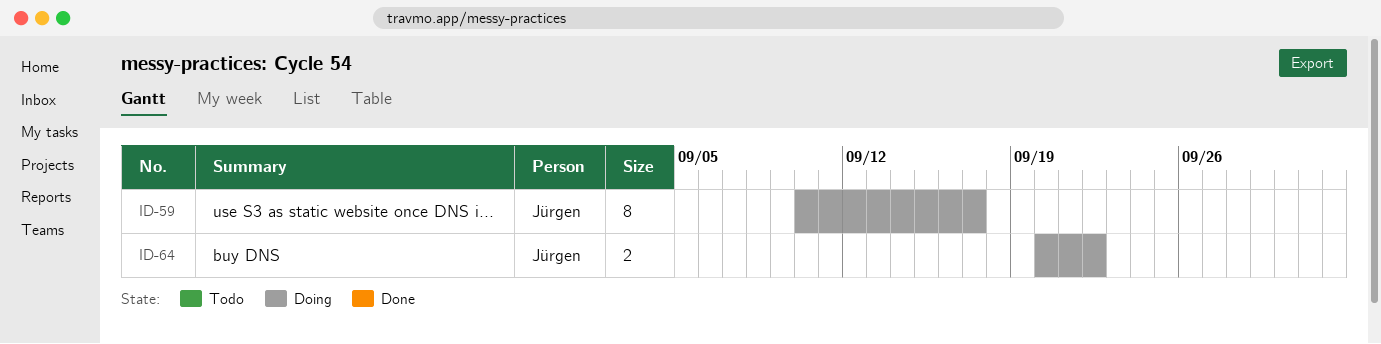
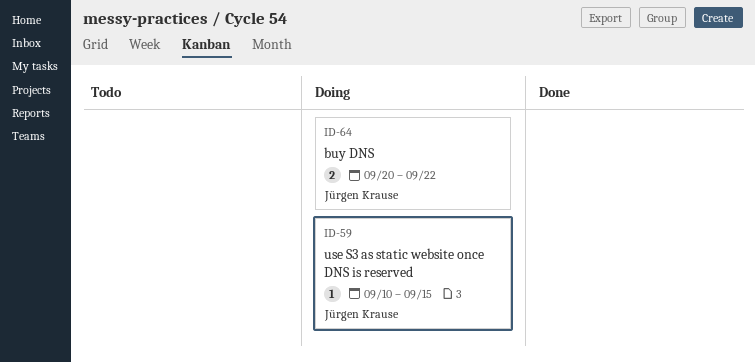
ID-59, estimate: 8 -> 1
ID-59, due: Sep 17 -> Sep 15

